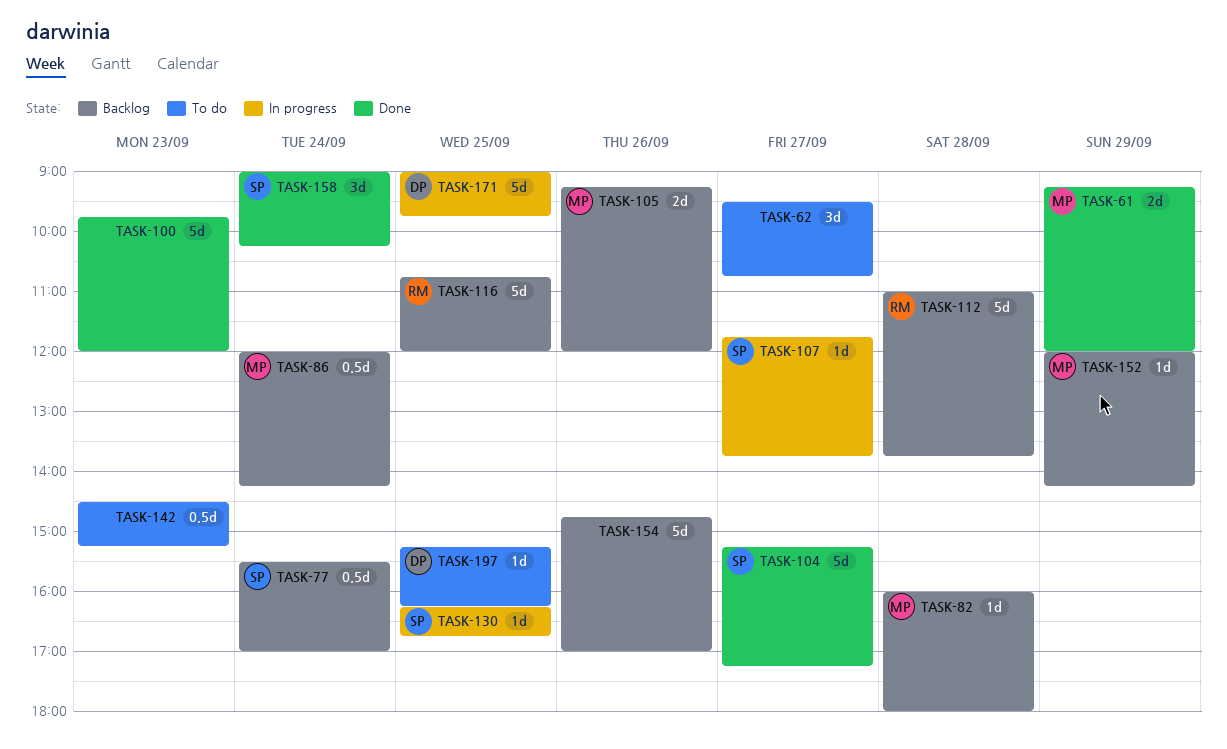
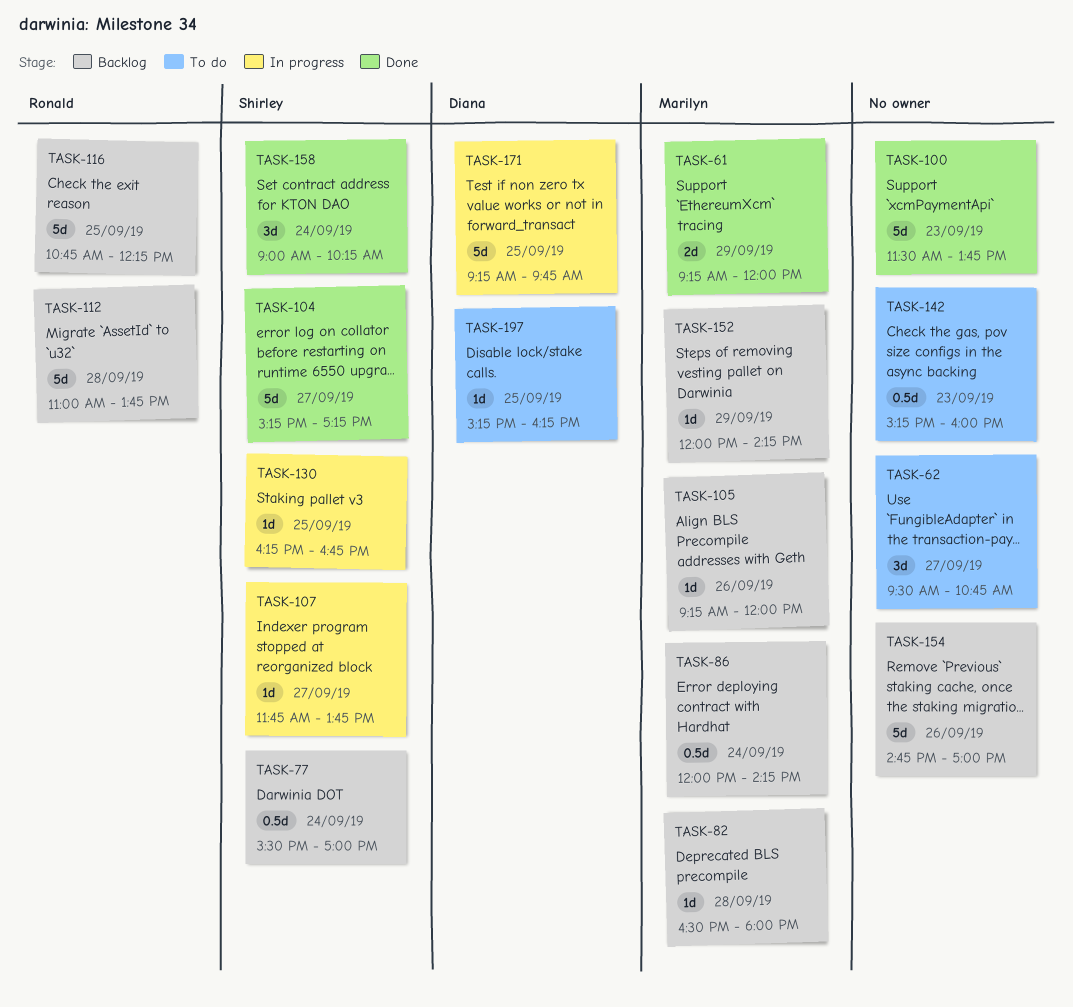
TASK-82, begins: 16:00 -> 16:30
TASK-100, begins: 09:45 -> 11:30
TASK-100, ends: 12:00 -> 13:45
TASK-105, estimate: 2d -> 1d
TASK-116, ends: 12:00 -> 12:15
TASK-142, begins: 14:30 -> 15:15
TASK-142, ends: 15:15 -> 16:00
TASK-171, begins: 09:00 -> 09:15

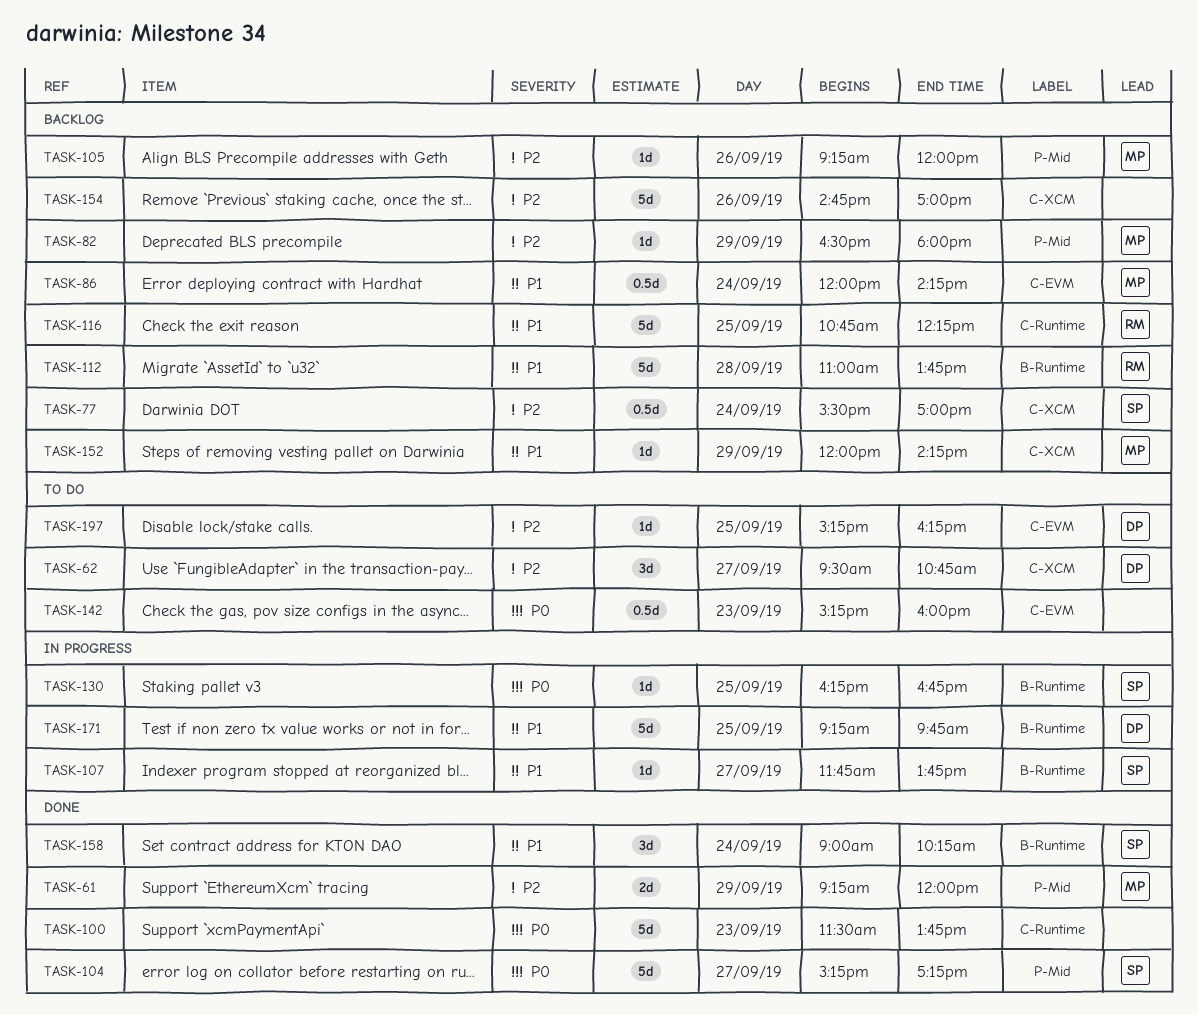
TASK-62, owner: none -> Diana
TASK-82, day: Sep 28 -> Sep 29

